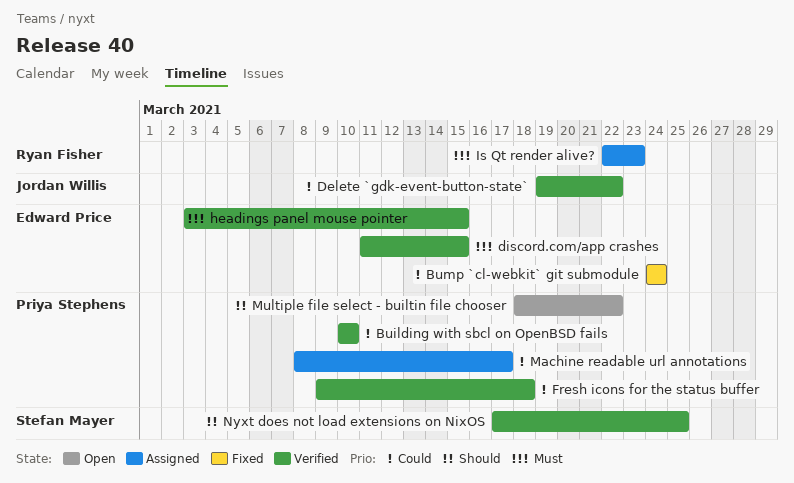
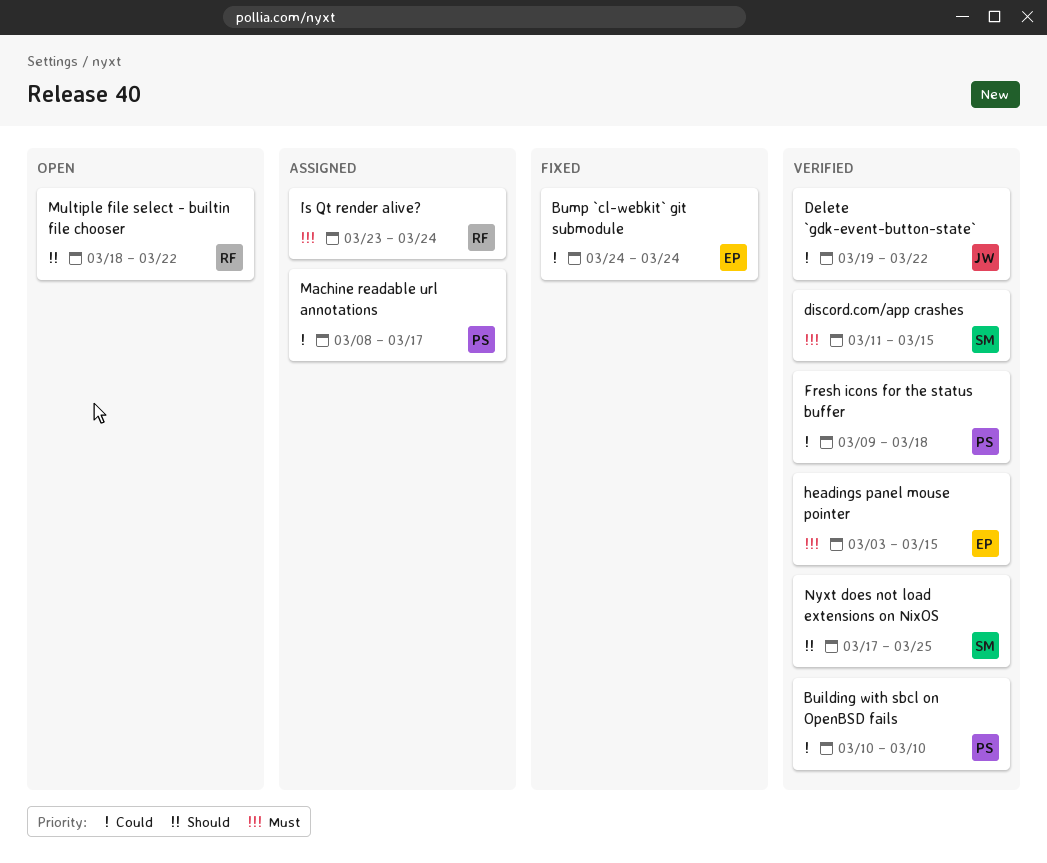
discord.com/app crashes, owner: Edward Price -> Stefan Mayer
Is Qt render alive?, start: Mar 22 -> Mar 23
Is Qt render alive?, due: Mar 23 -> Mar 24
Multiple file select - builtin file chooser, owner: Priya Stephens -> Ryan Fisher

